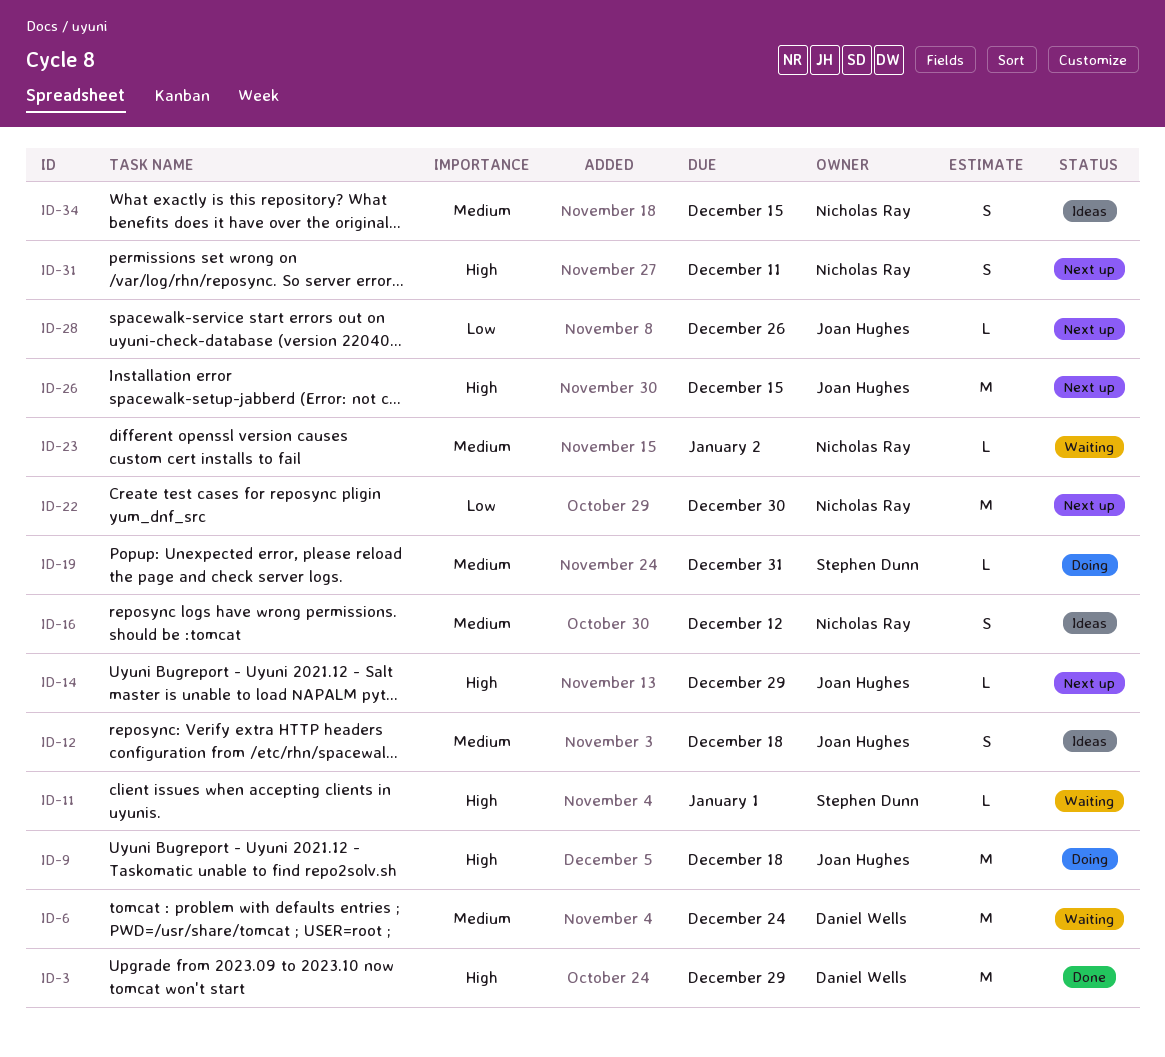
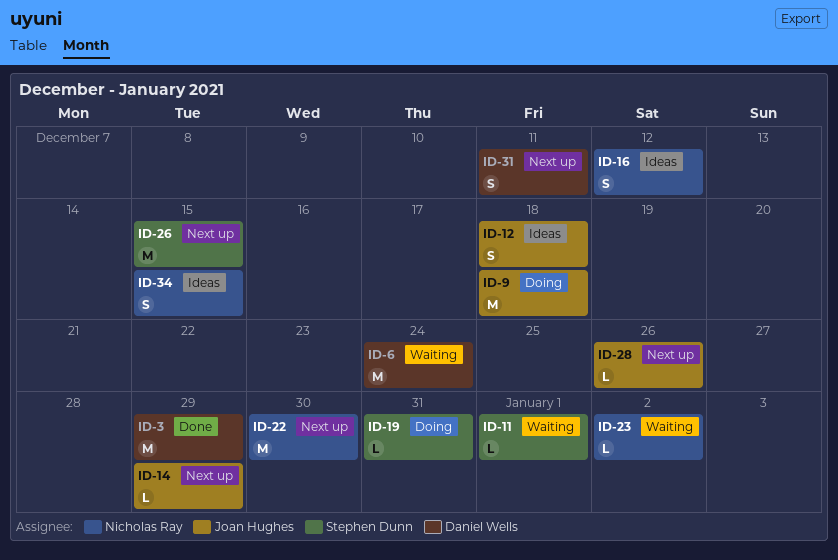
ID-26, owner: Joan Hughes -> Stephen Dunn
ID-31, owner: Nicholas Ray -> Daniel Wells

